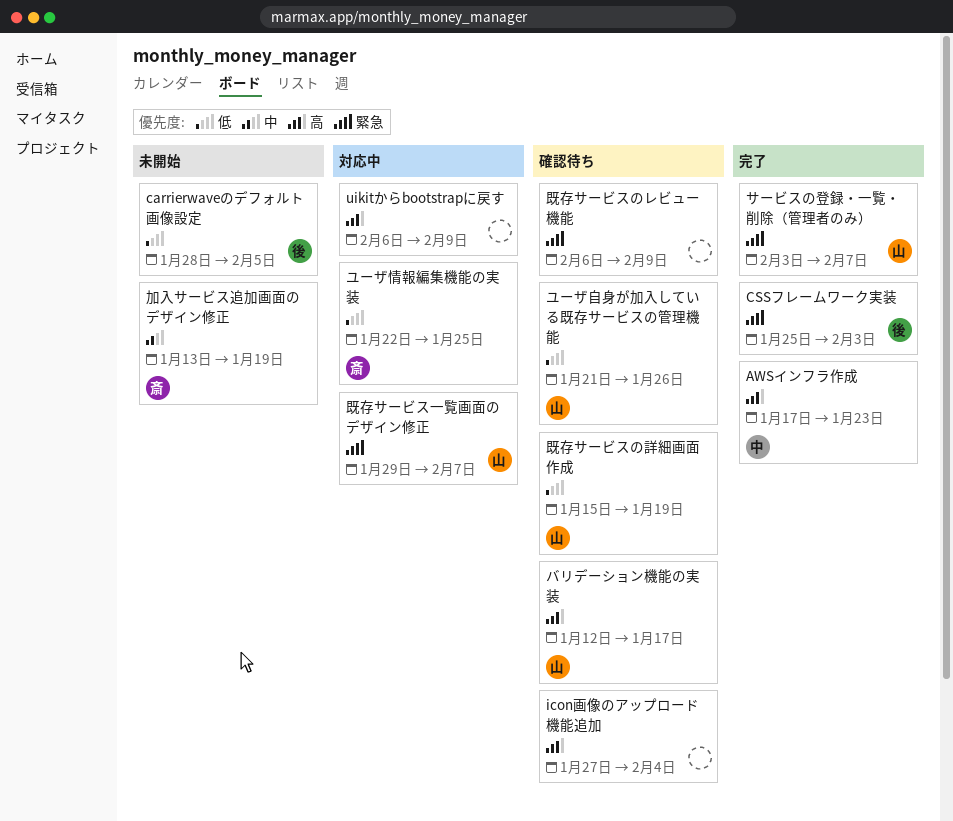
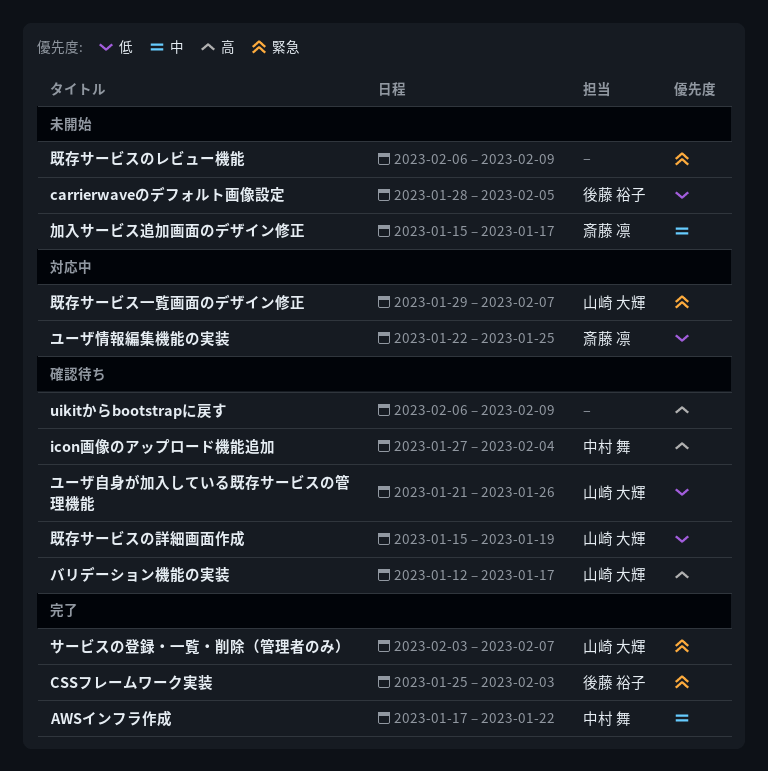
AWSインフラ作成, priority: 高 -> 中
AWSインフラ作成, due: Jan 23 -> Jan 22
icon画像のアップロード機能追加, owner: none -> 中村 舞
uikitからbootstrapに戻す, status: 対応中 -> 確認待ち
加入サービス追加画面のデザイン修正, start: Jan 13 -> Jan 15
加入サービス追加画面のデザイン修正, due: Jan 19 -> Jan 17
既存サービスのレビュー機能, status: 確認待ち -> 未開始

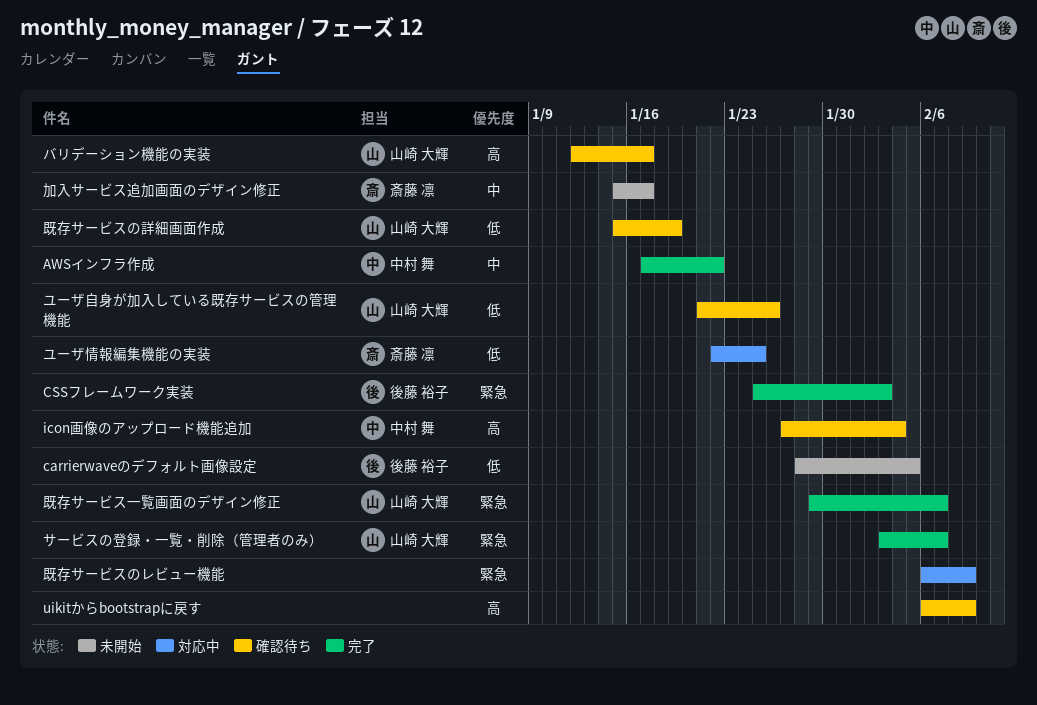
既存サービスのレビュー機能, status: 未開始 -> 対応中
既存サービス一覧画面のデザイン修正, status: 対応中 -> 完了

